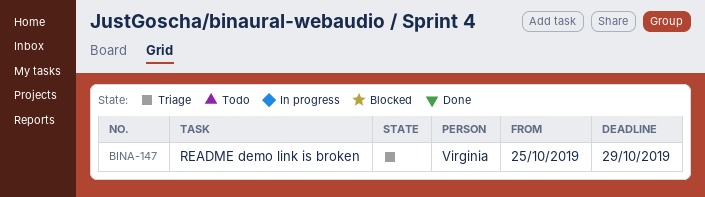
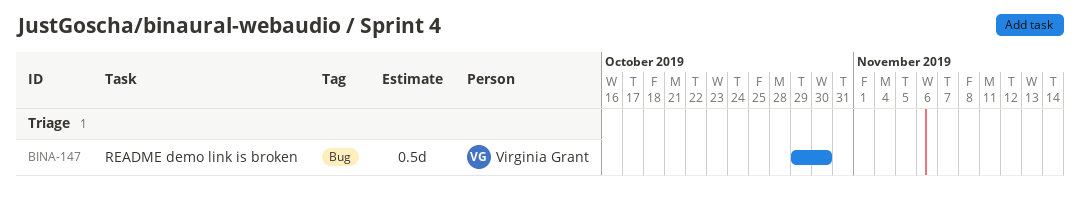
BINA-147, start: Oct 25 -> Oct 29
BINA-147, due: Oct 29 -> Oct 30

